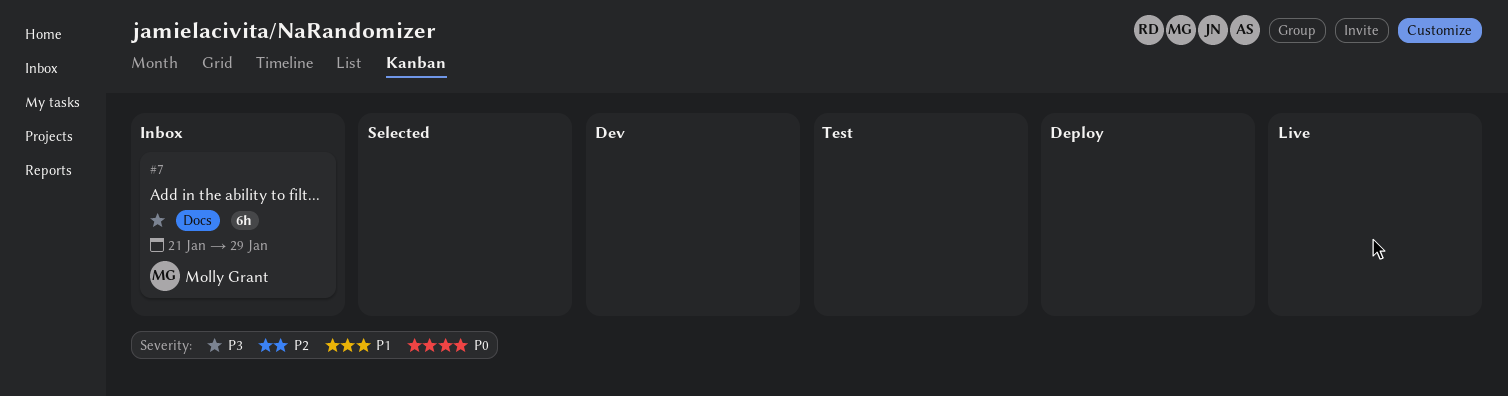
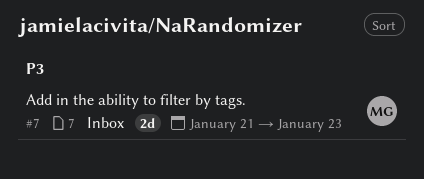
#7, estimate: 6h -> 2d
#7, due: Jan 29 -> Jan 23

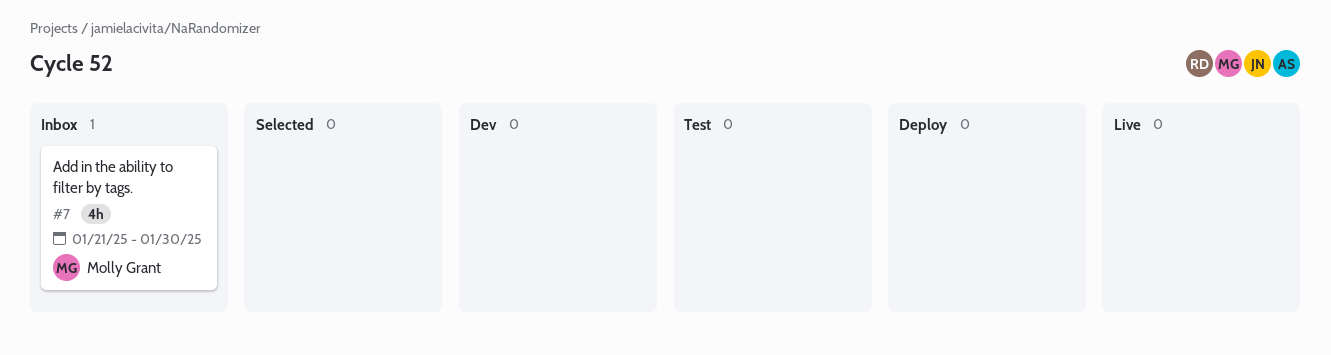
#7, estimate: 2d -> 4h
#7, due: Jan 23 -> Jan 30

